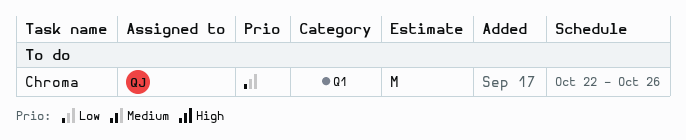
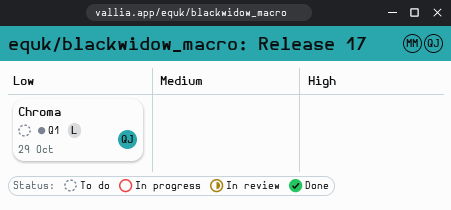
Chroma, estimate: M -> L
Chroma, due: Oct 26 -> Oct 29

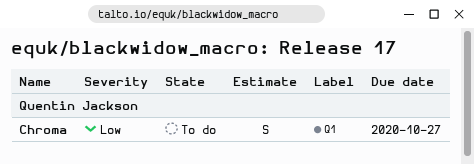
Chroma, estimate: L -> S
Chroma, due: Oct 29 -> Oct 27

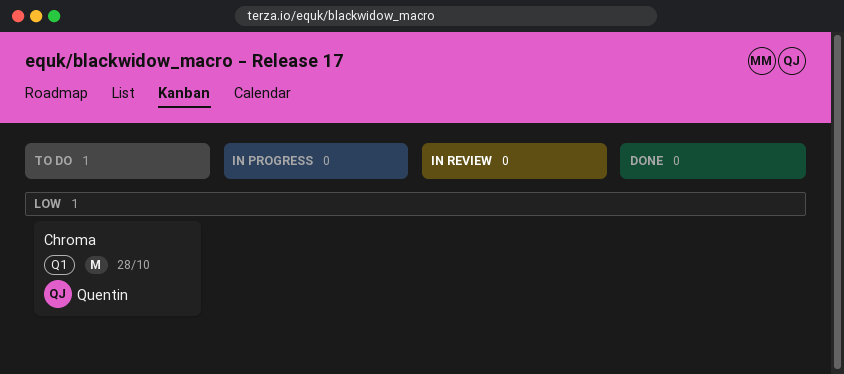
Chroma, estimate: S -> M
Chroma, due: Oct 27 -> Oct 28

